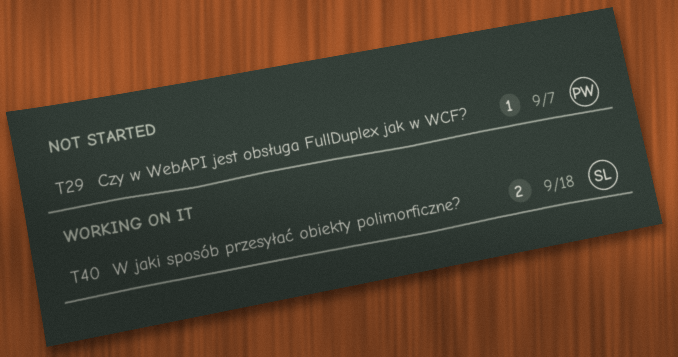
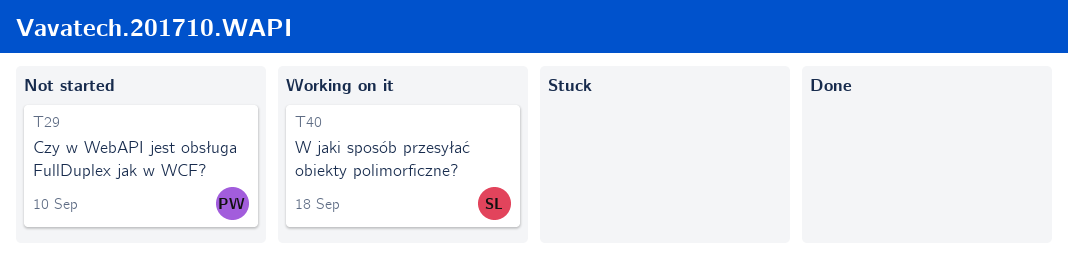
T29, due: Sep 7 -> Sep 10

